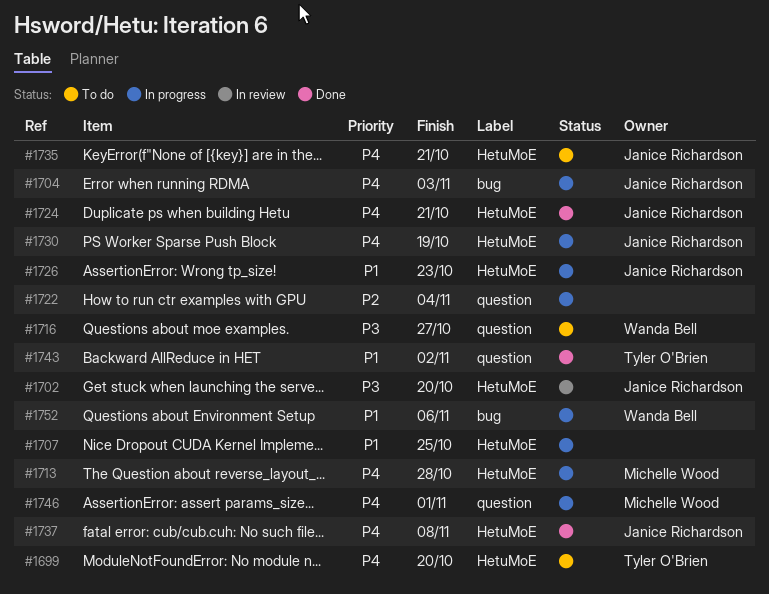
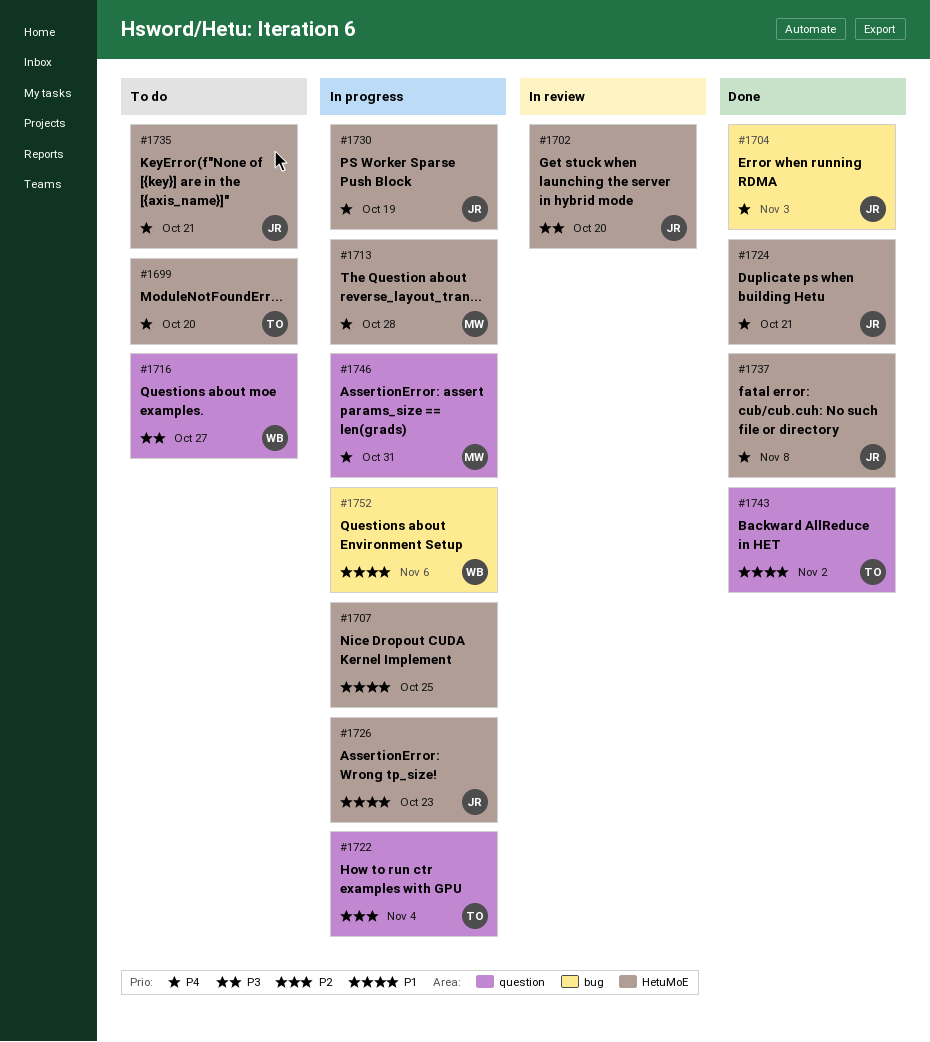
#1704, status: In progress -> Done
#1722, owner: none -> Tyler O'Brien
#1746, due: Nov 1 -> Oct 31

